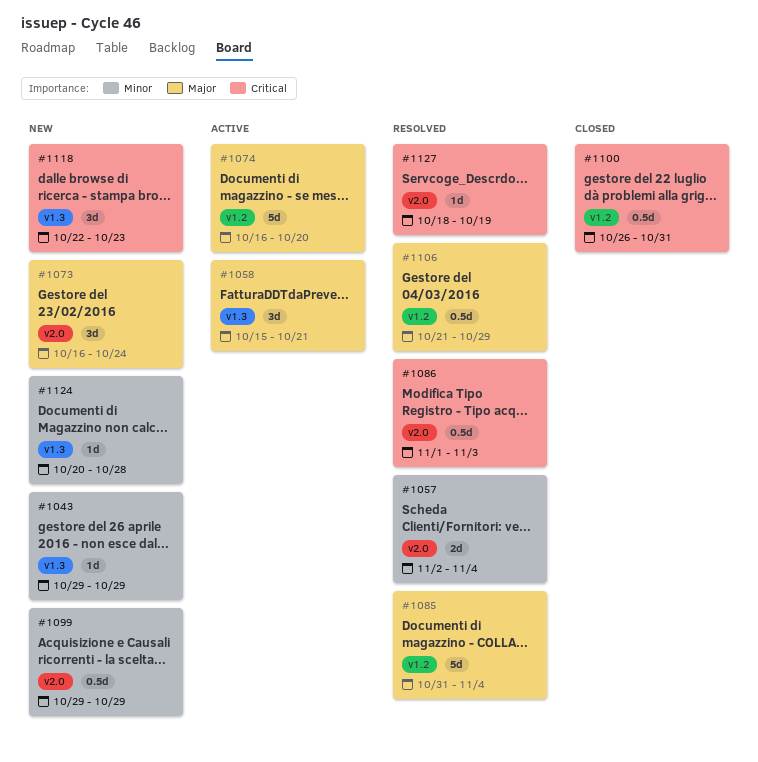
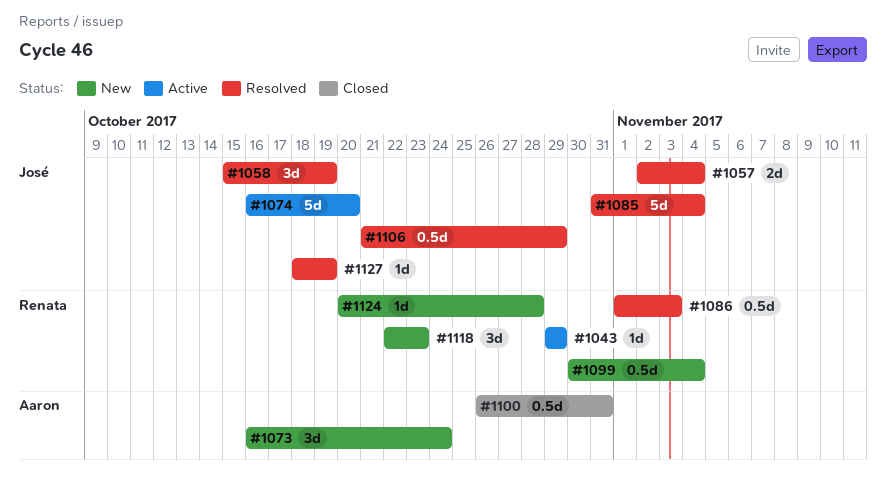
#1043, status: New -> Active
#1058, status: Active -> Resolved
#1058, due: Oct 21 -> Oct 19
#1099, start: Oct 29 -> Oct 30
#1099, due: Oct 29 -> Nov 4

